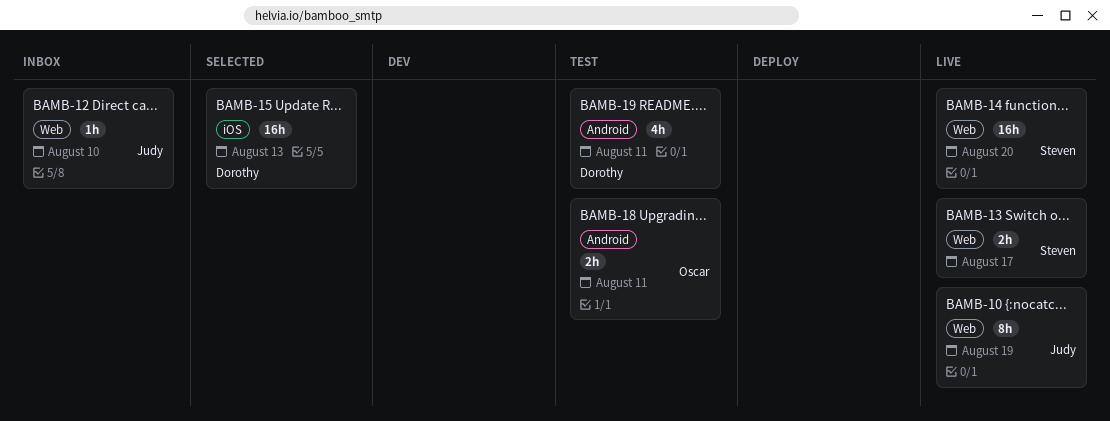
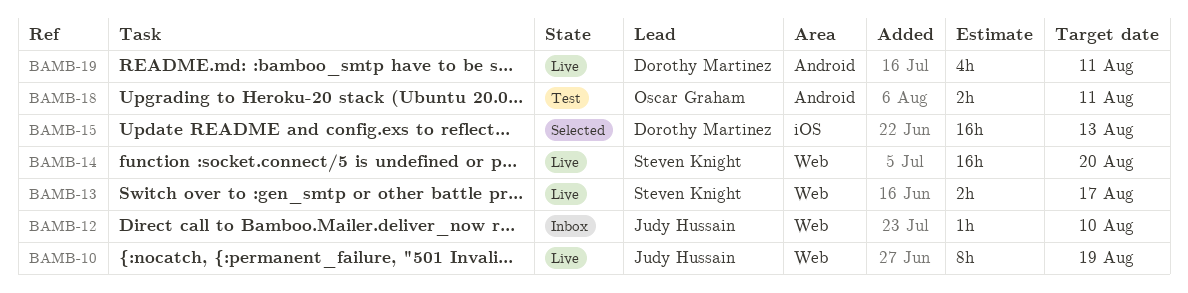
BAMB-19, status: Test -> Live

